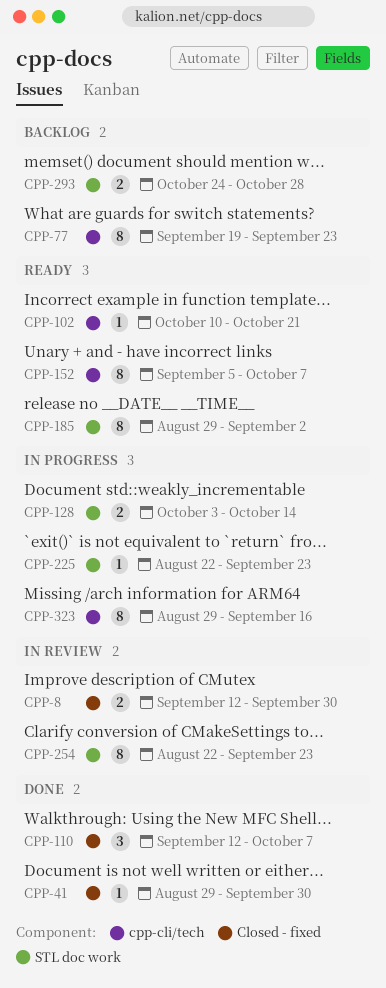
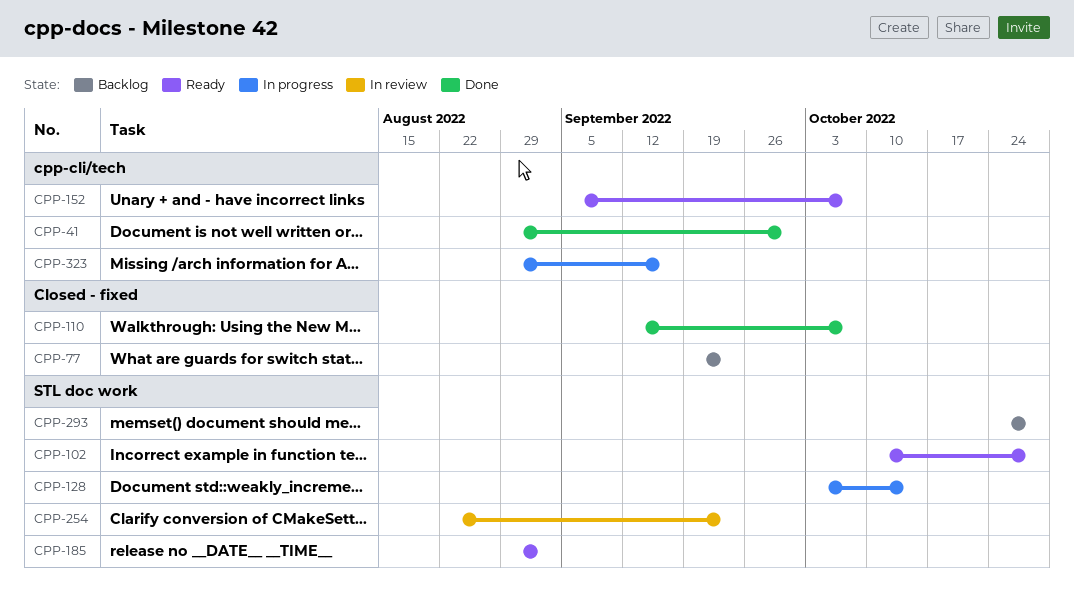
CPP-8: present -> none
CPP-41, label: Closed - fixed -> cpp-cli/tech
CPP-77, label: cpp-cli/tech -> Closed - fixed
CPP-102, label: cpp-cli/tech -> STL doc work
CPP-102, due: Oct 21 -> Oct 28
CPP-225: present -> none

